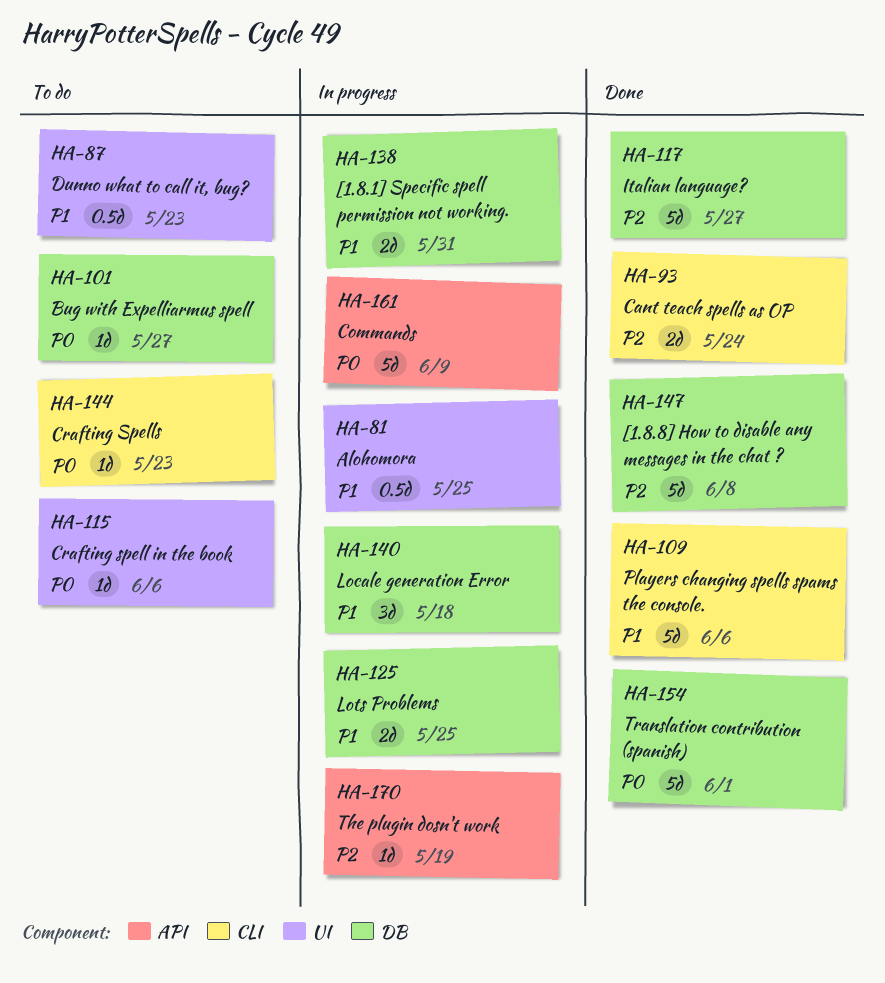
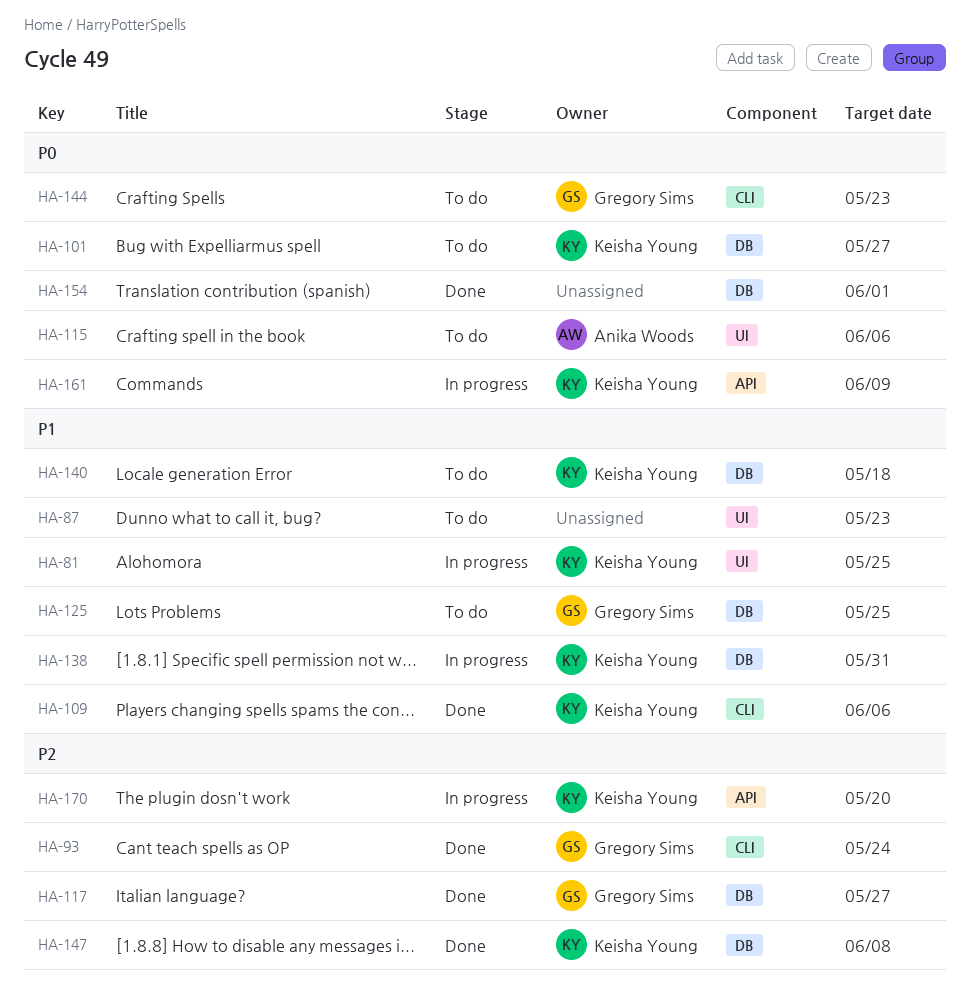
HA-125, status: In progress -> To do
HA-140, status: In progress -> To do
HA-170, due: May 19 -> May 20

